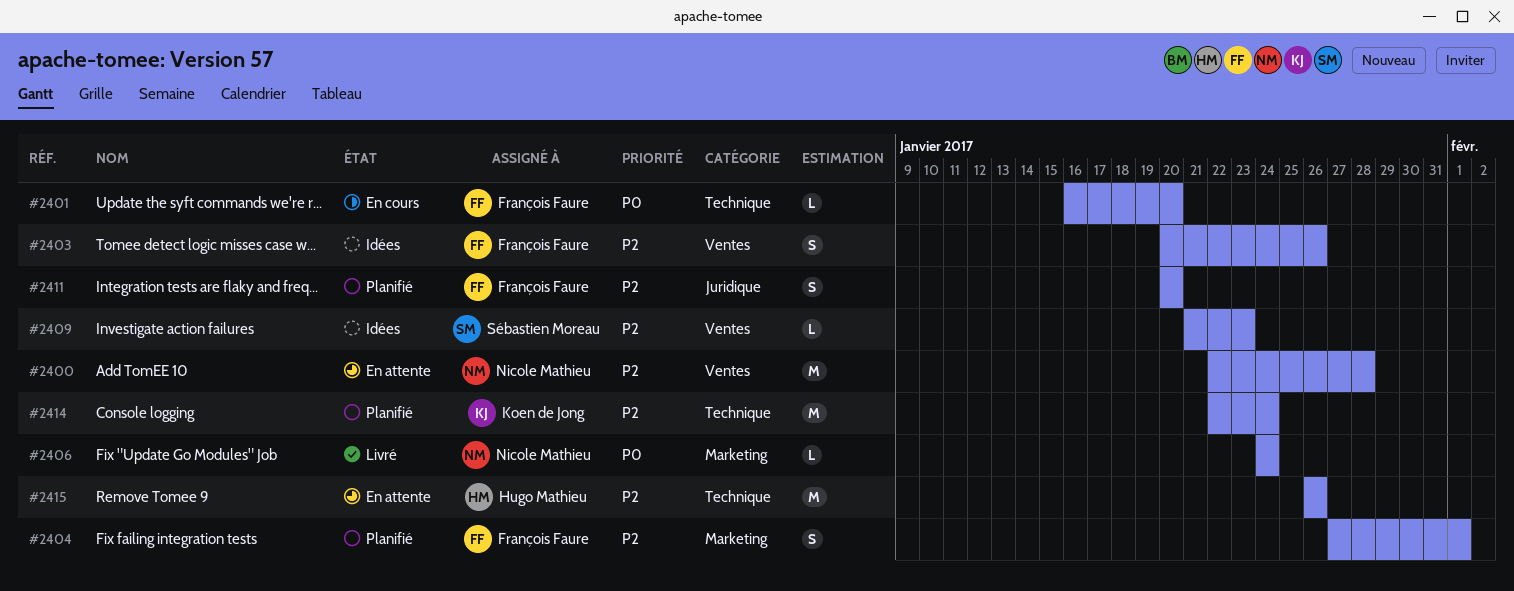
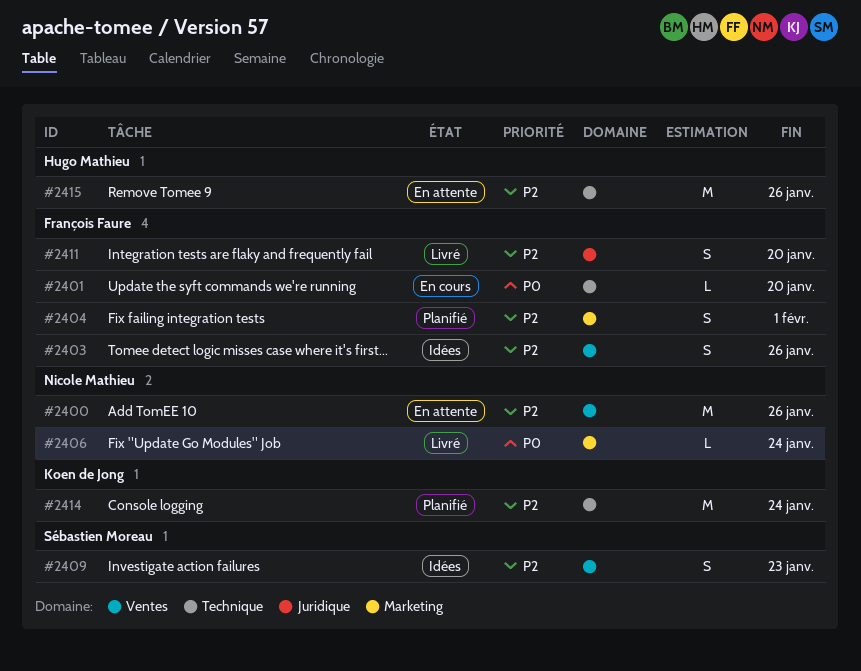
#2400, due: Jan 28 -> Jan 26
#2409, estimate: L -> S
#2411, status: Planifié -> Livré

